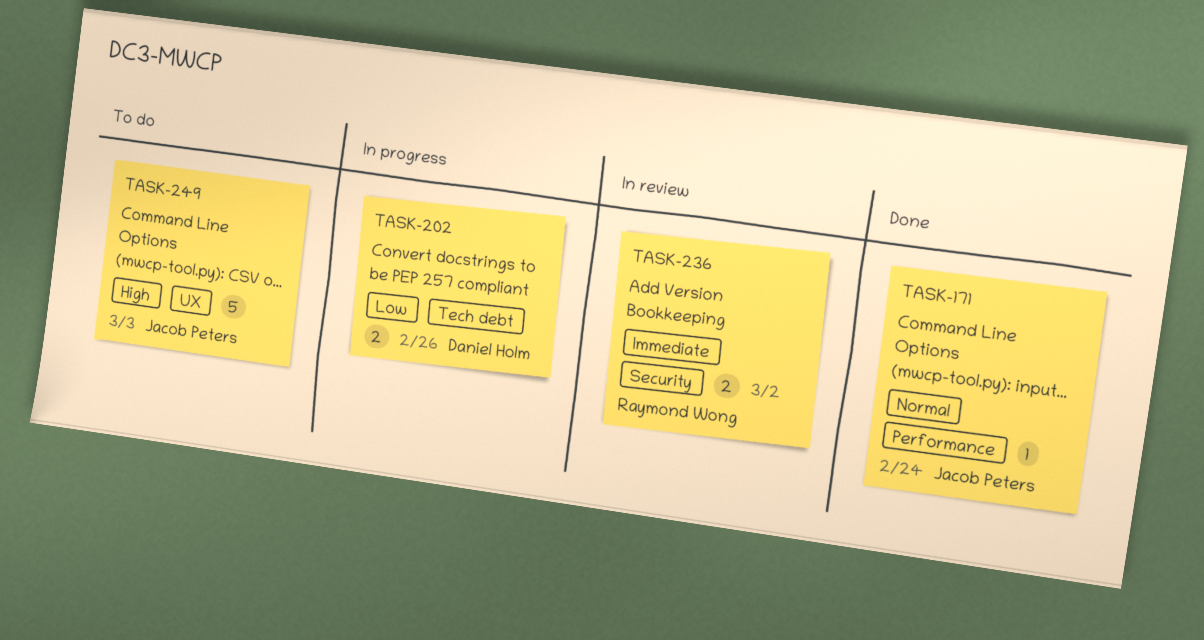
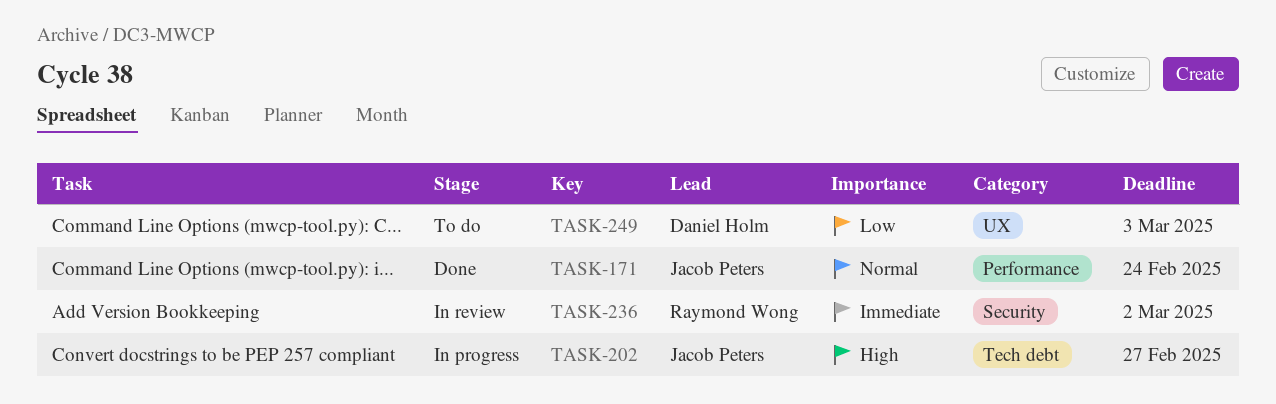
TASK-202, owner: Daniel Holm -> Jacob Peters
TASK-202, priority: Low -> High
TASK-202, due: Feb 26 -> Feb 27
TASK-249, owner: Jacob Peters -> Daniel Holm
TASK-249, priority: High -> Low

